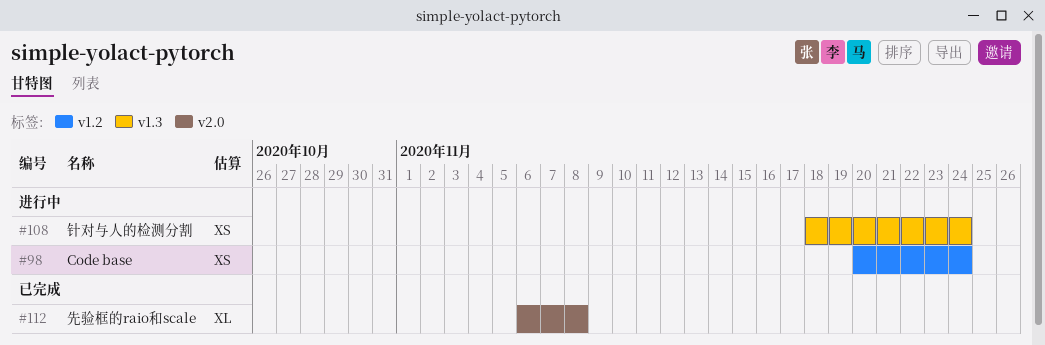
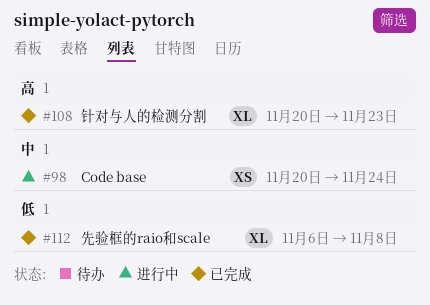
#108, status: 进行中 -> 已完成
#108, estimate: XS -> XL
#108, start: Nov 18 -> Nov 20
#108, due: Nov 24 -> Nov 23

